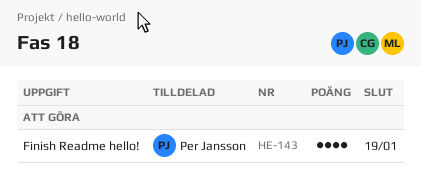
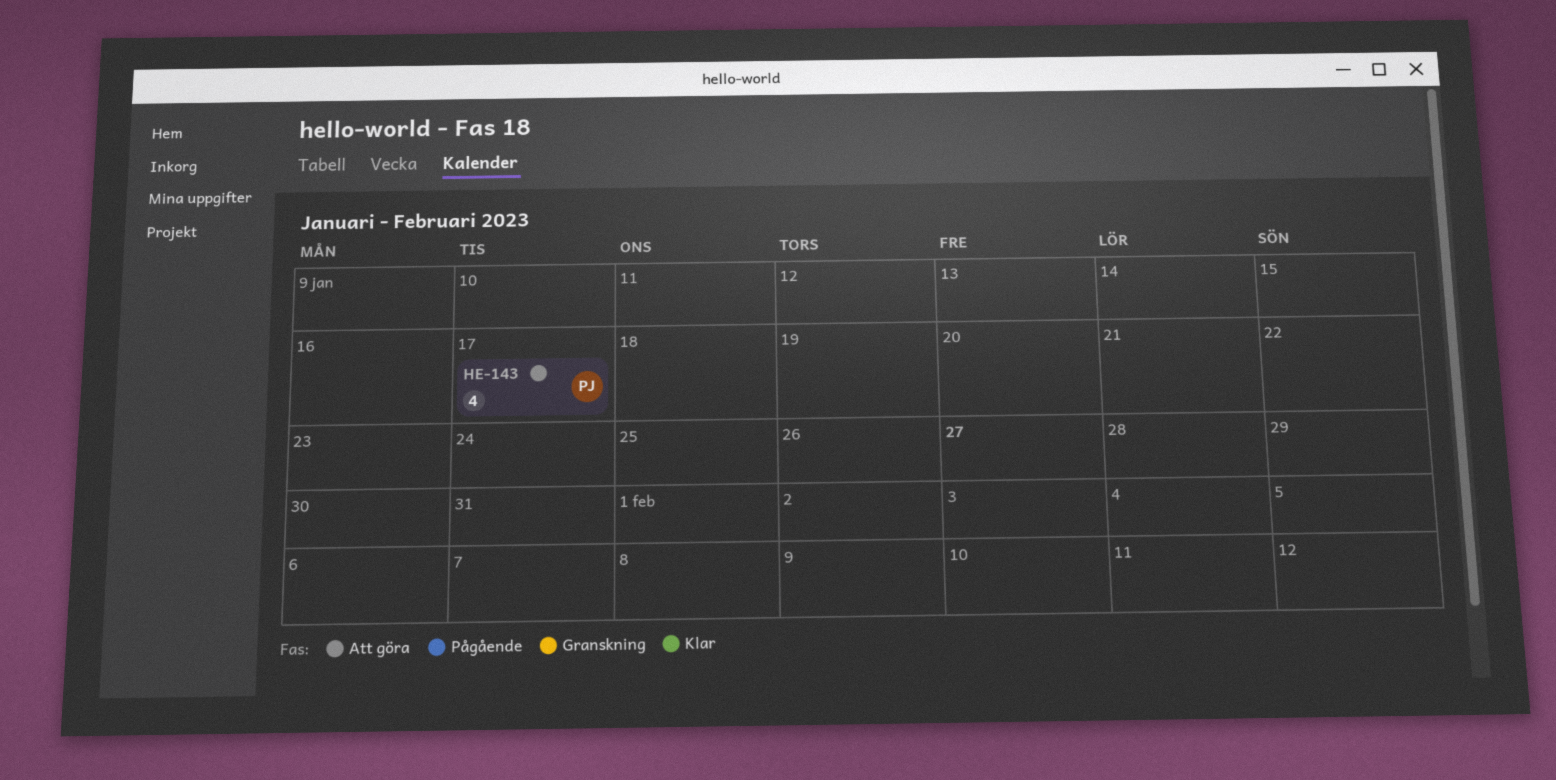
HE-143, due: Jan 19 -> Jan 17

